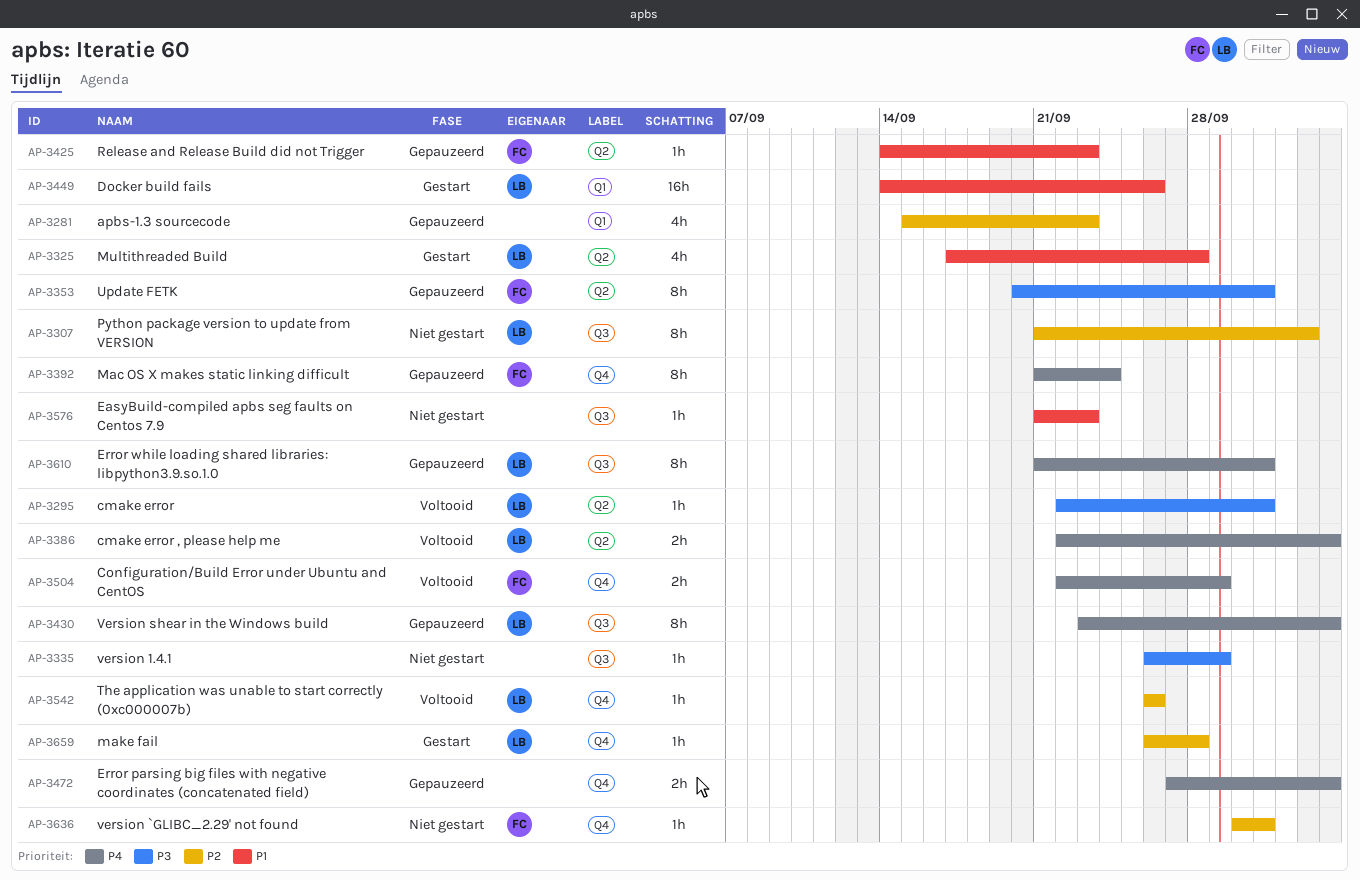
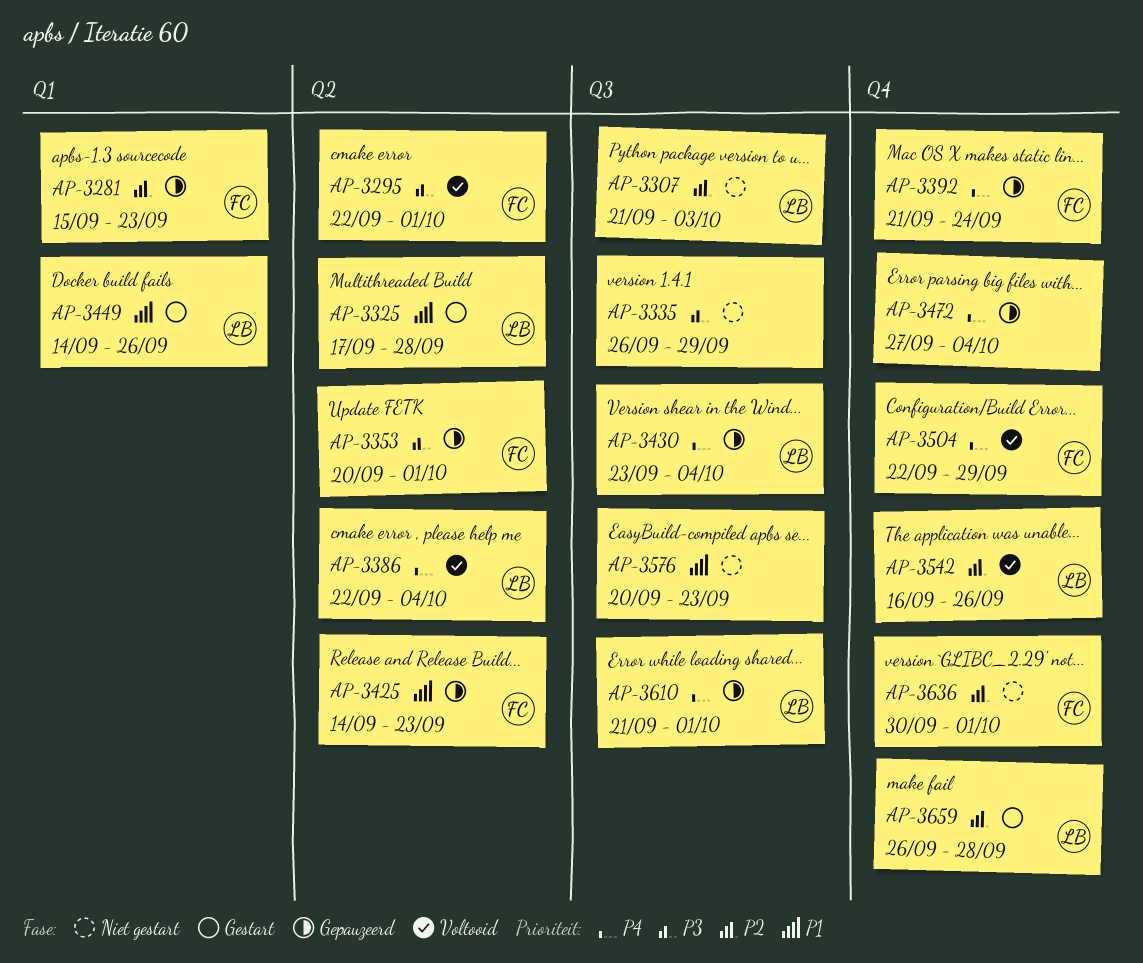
AP-3281, owner: none -> FC
AP-3295, owner: LB -> FC
AP-3542, start: Sep 26 -> Sep 16
AP-3576, start: Sep 21 -> Sep 20

